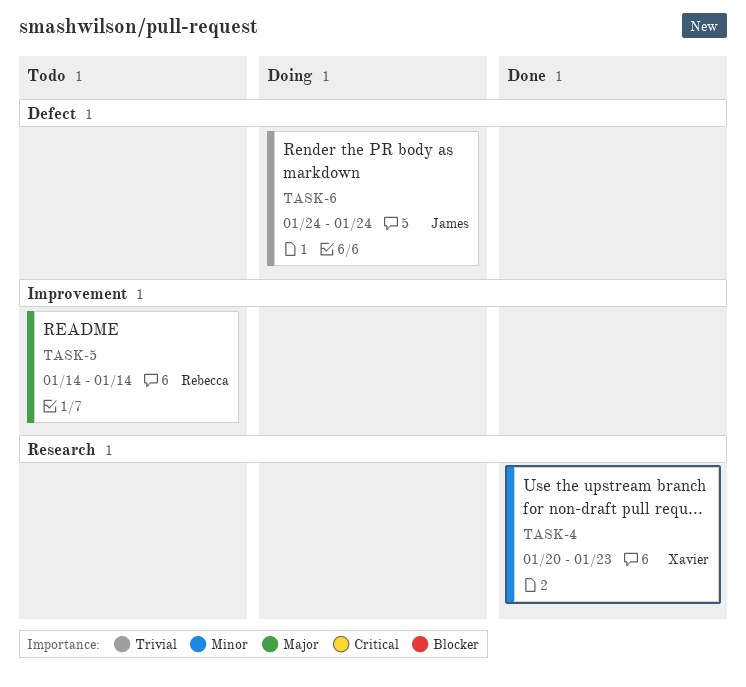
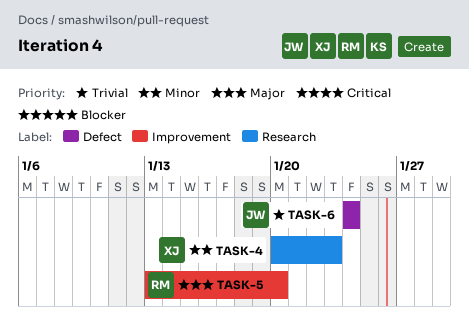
TASK-5, start: Jan 14 -> Jan 13
TASK-5, due: Jan 14 -> Jan 20

